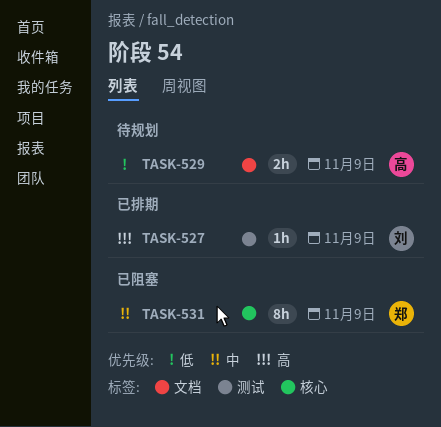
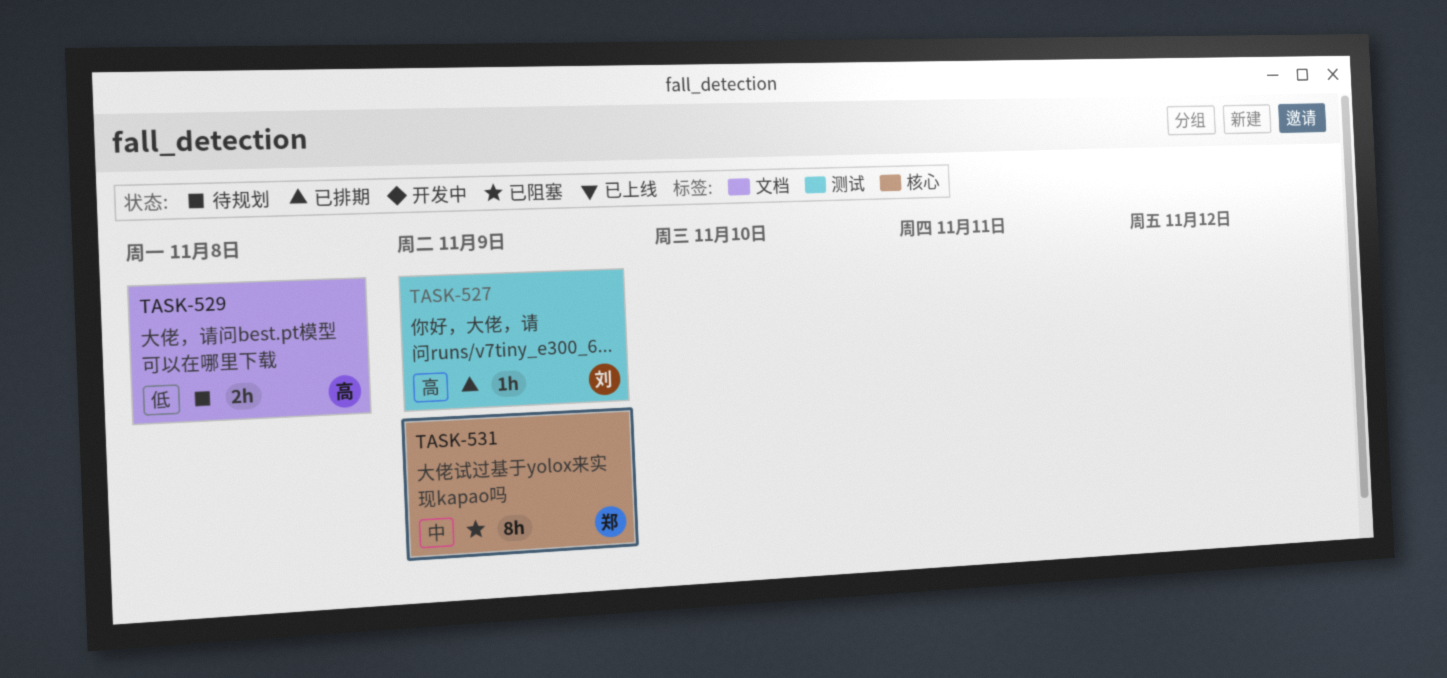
TASK-529, due: Nov 9 -> Nov 8

